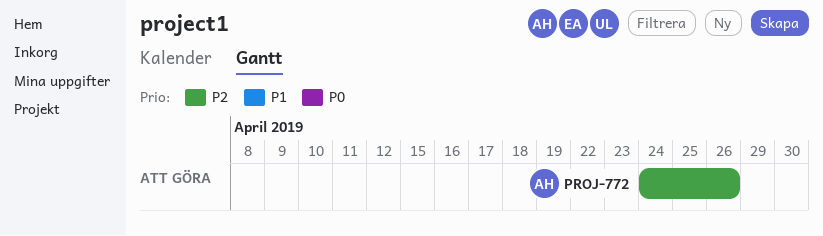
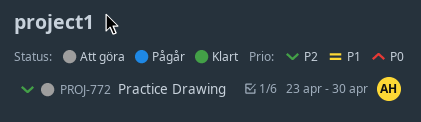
PROJ-772, start: Apr 24 -> Apr 23
PROJ-772, due: Apr 26 -> Apr 30

